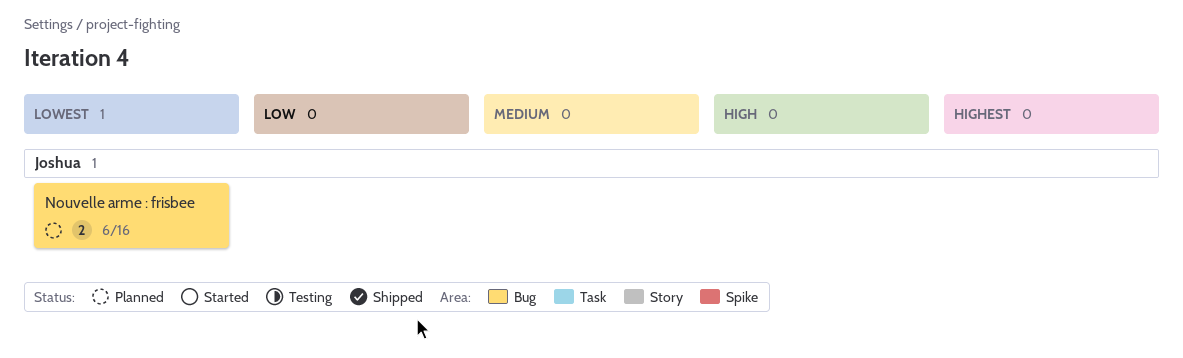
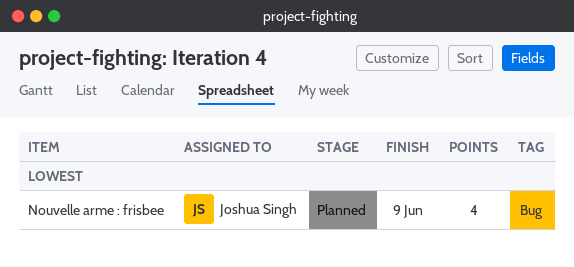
Nouvelle arme : frisbee, estimate: 2 -> 4
Nouvelle arme : frisbee, due: Jun 16 -> Jun 9

